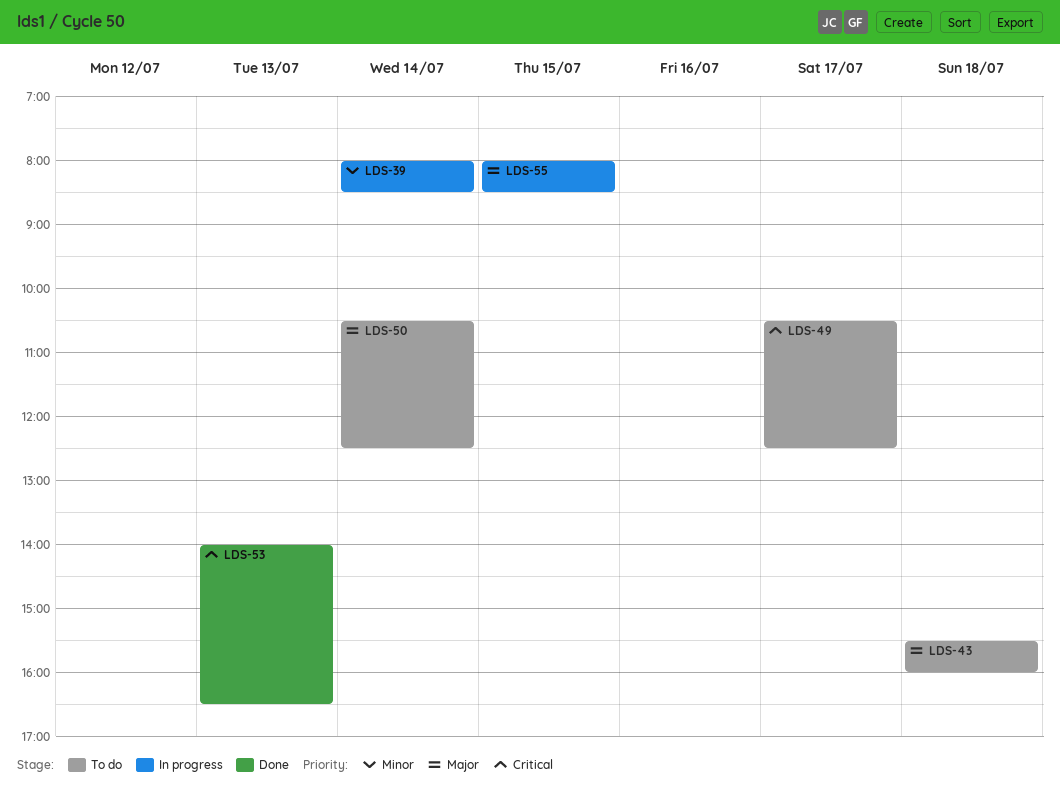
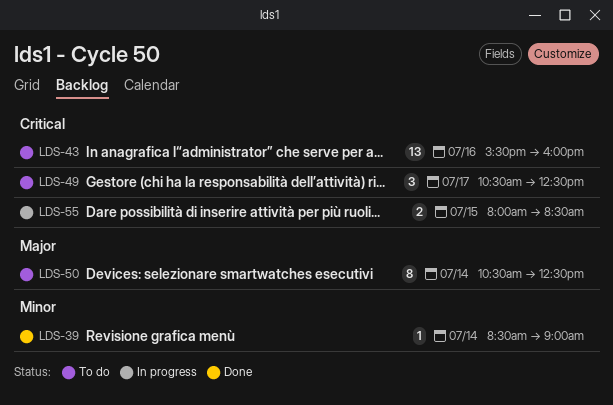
LDS-39, status: In progress -> Done
LDS-39, begins: 08:00 -> 08:30
LDS-39, ends: 08:30 -> 09:00
LDS-43, priority: Major -> Critical
LDS-43, day: Jul 18 -> Jul 16
LDS-53: present -> none
LDS-55, priority: Major -> Critical

